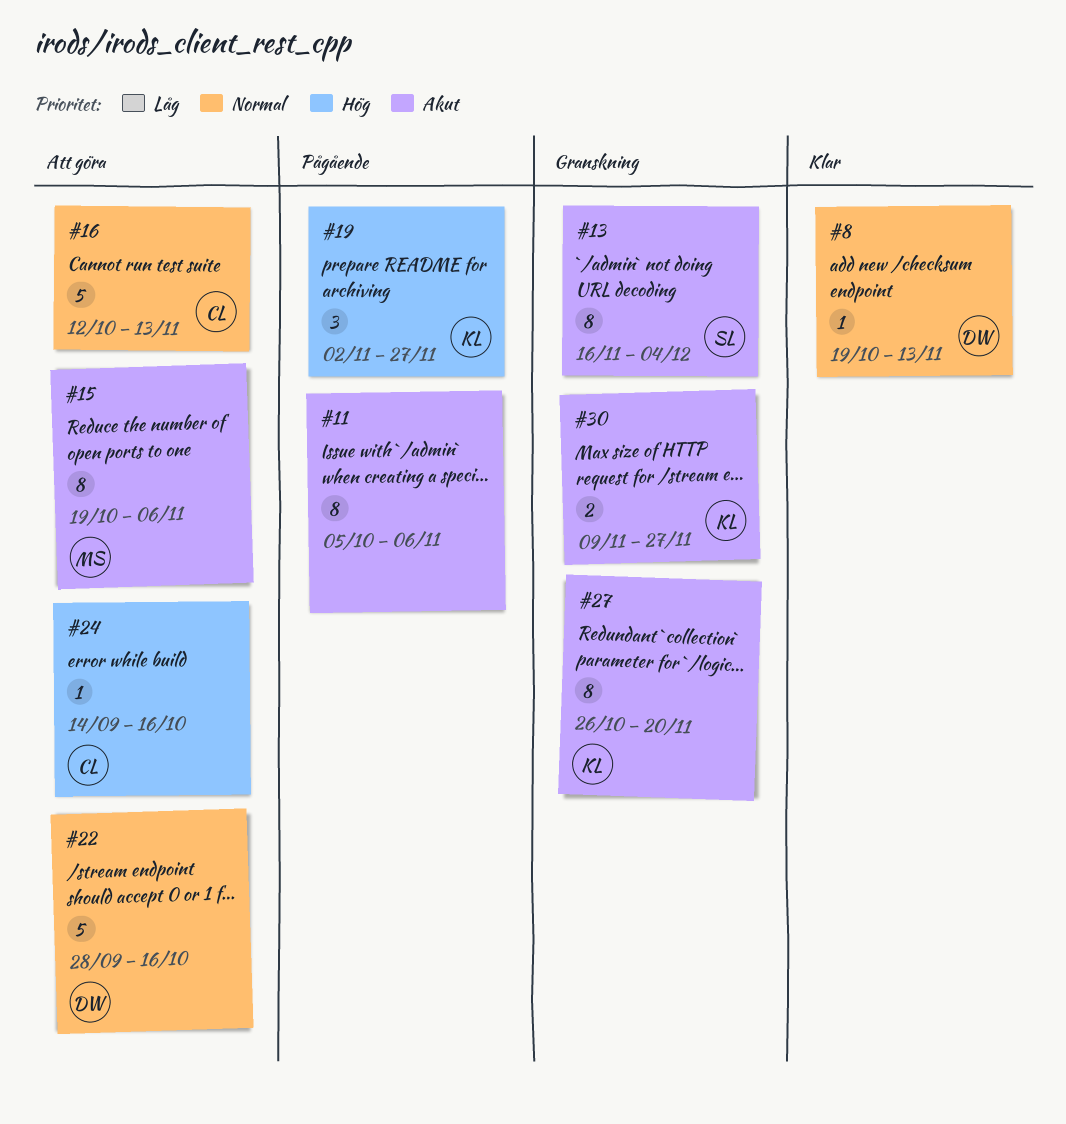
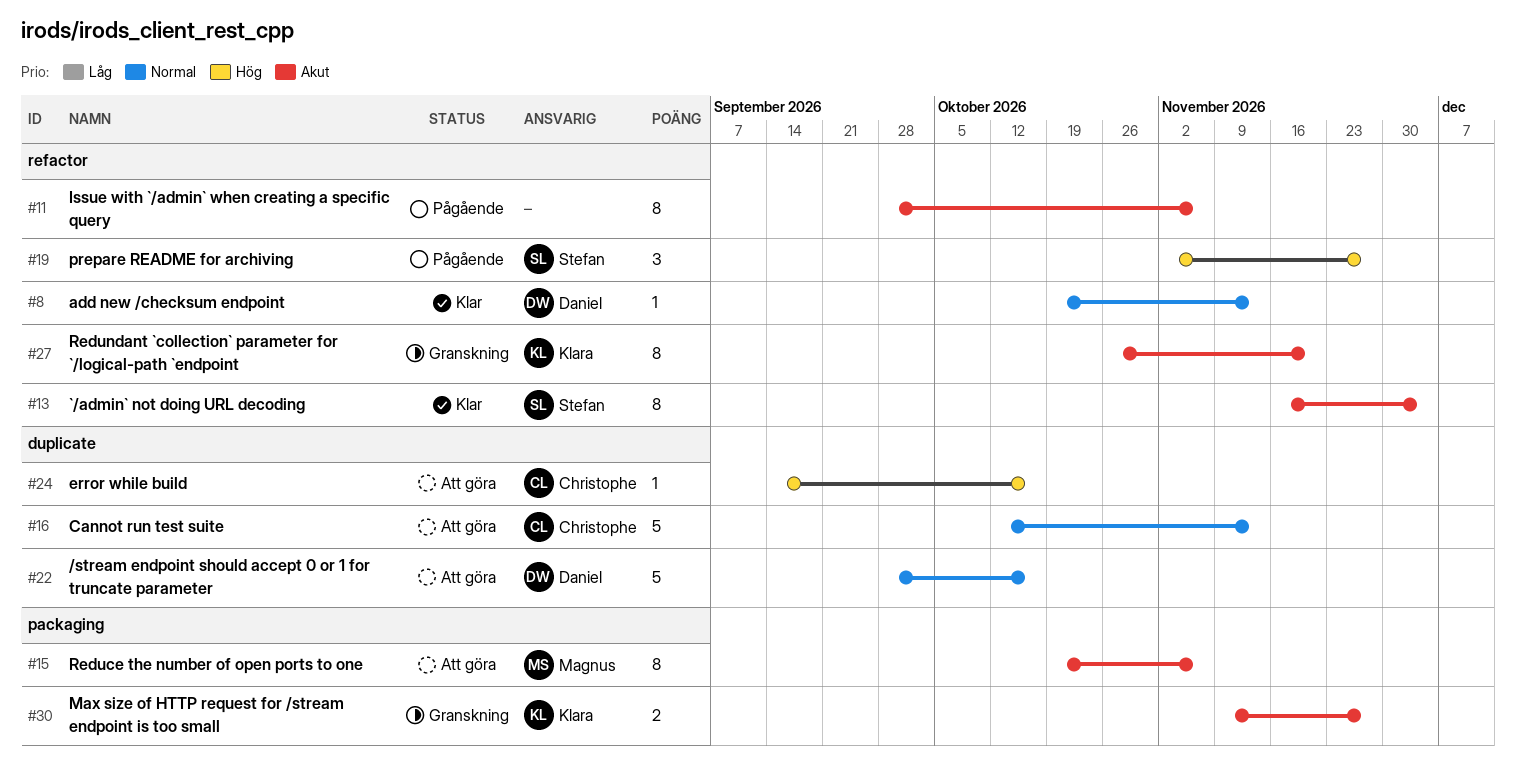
#11, start: Oct 5 -> Sep 28
#13, status: Granskning -> Klar
#19, owner: Klara -> Stefan

